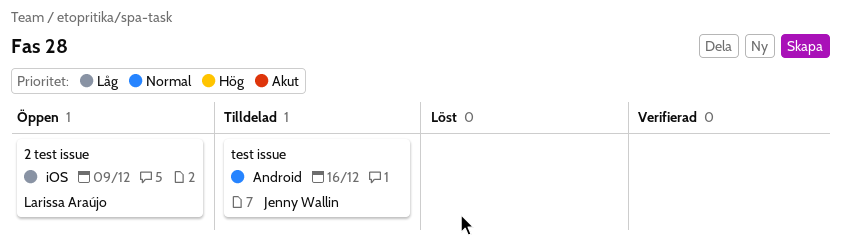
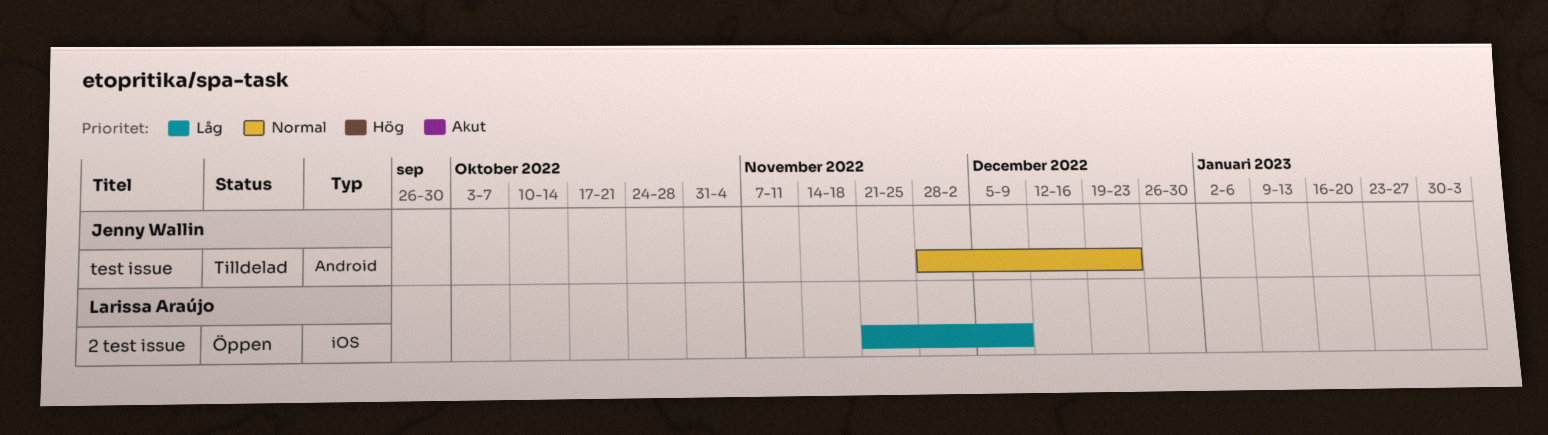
test issue, due: Dec 16 -> Dec 23

